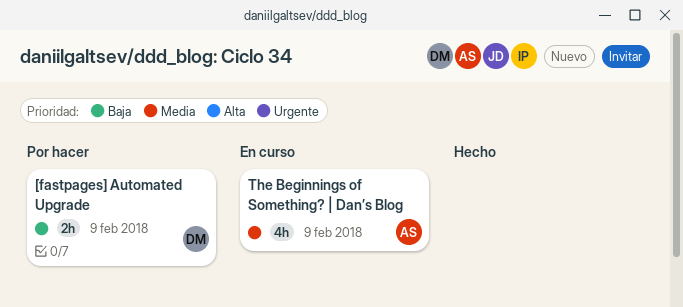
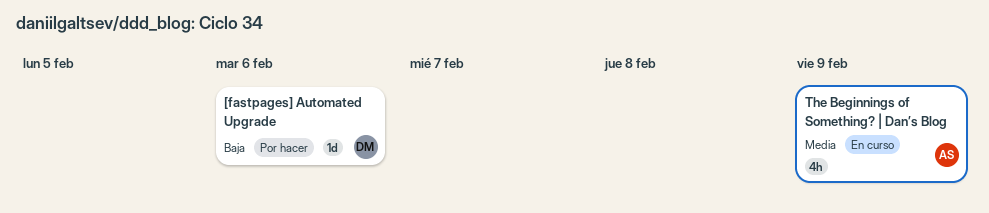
[fastpages] Automated Upgrade, estimate: 2h -> 1d
[fastpages] Automated Upgrade, due: Feb 9 -> Feb 6

